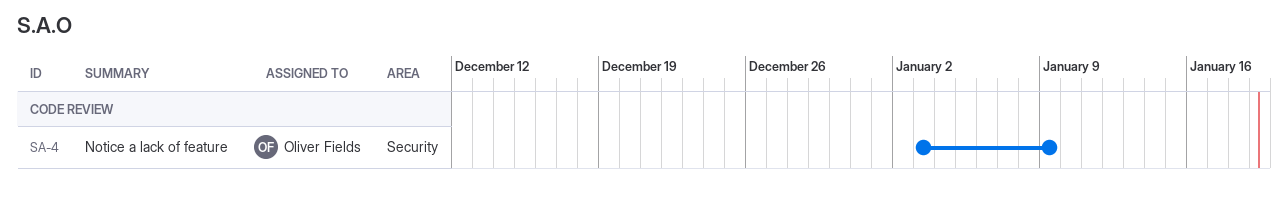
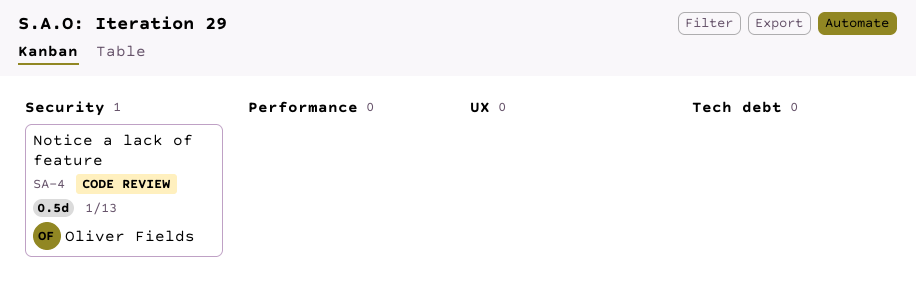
SA-4, due: Jan 9 -> Jan 13

